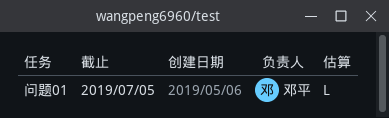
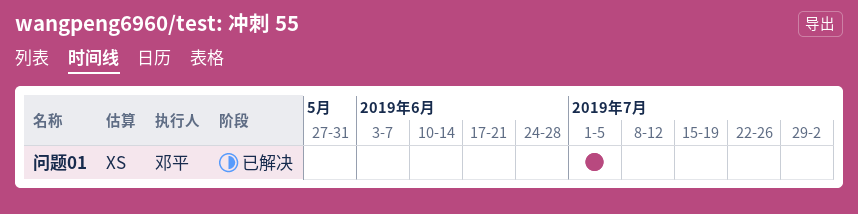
问题01, estimate: L -> XS

